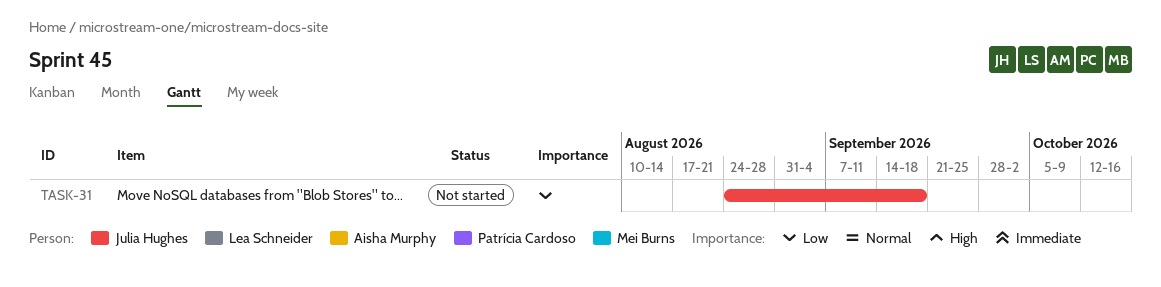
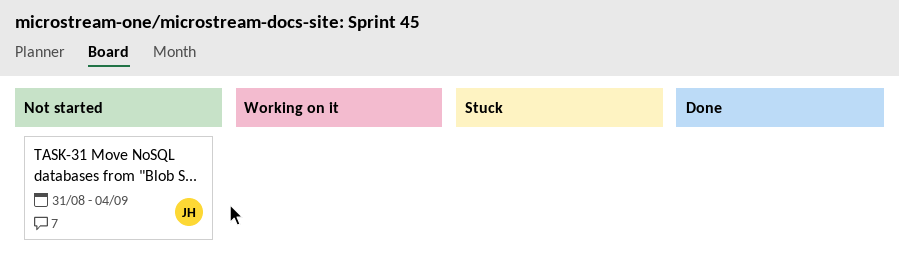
TASK-31, start: Aug 24 -> Aug 31
TASK-31, due: Sep 18 -> Sep 4

